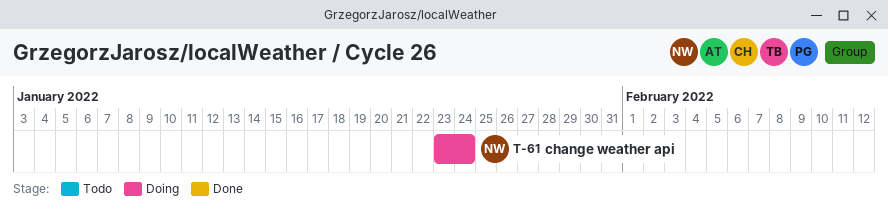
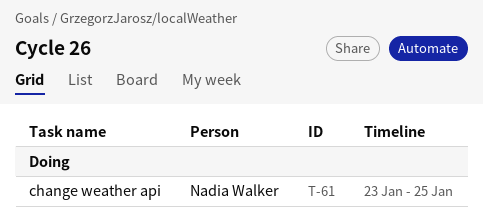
T-61, due: Jan 24 -> Jan 25

